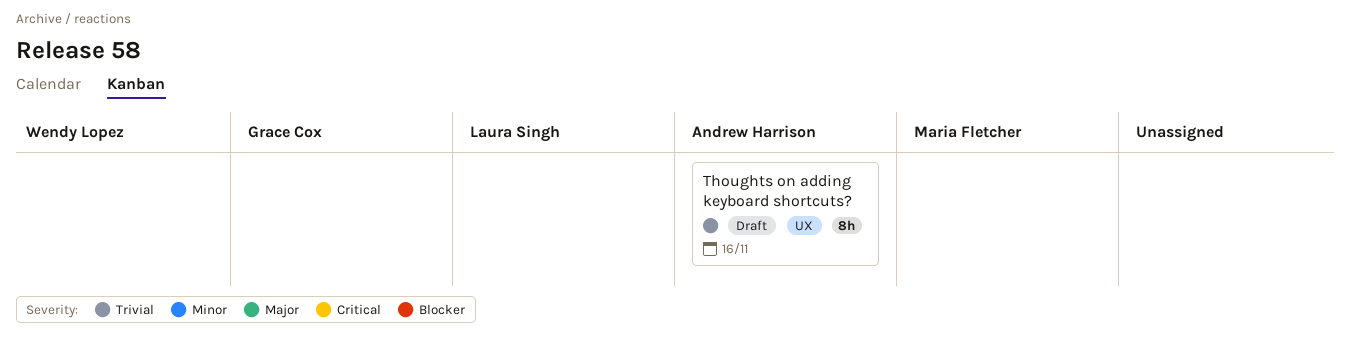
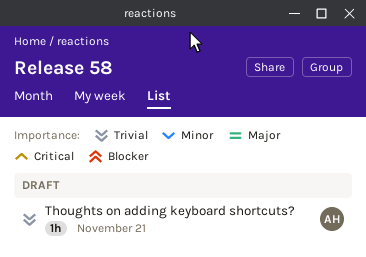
Thoughts on adding keyboard shortcuts?, estimate: 8h -> 1h
Thoughts on adding keyboard shortcuts?, due: Nov 16 -> Nov 21

